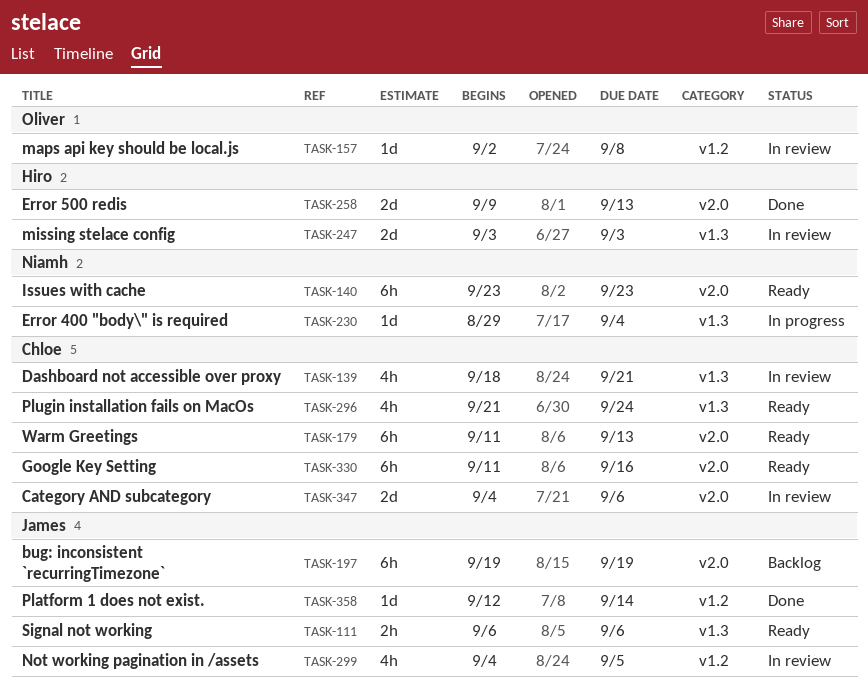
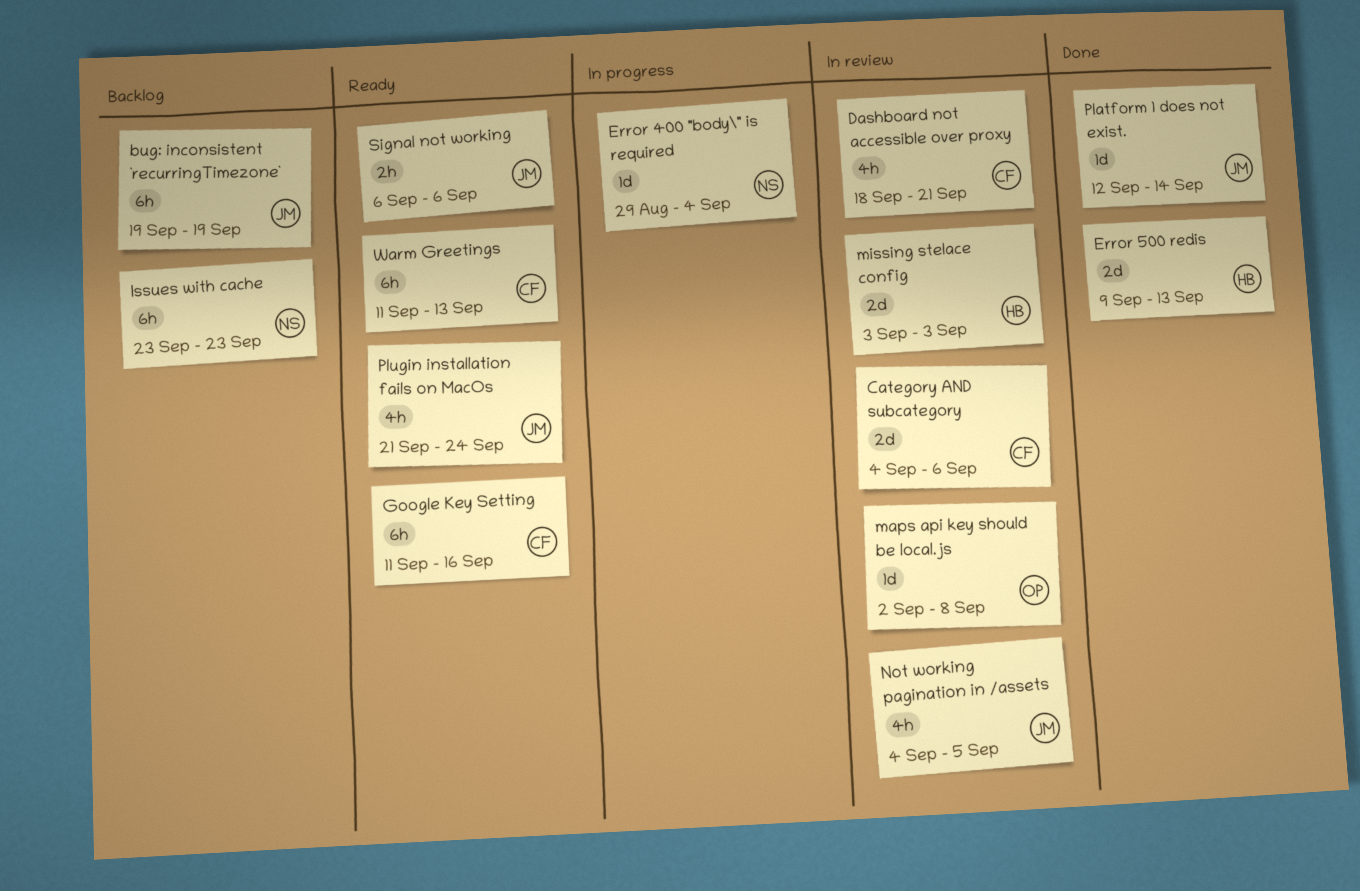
Issues with cache, status: Ready -> Backlog
Plugin installation fails on MacOs, owner: Chloe -> James

